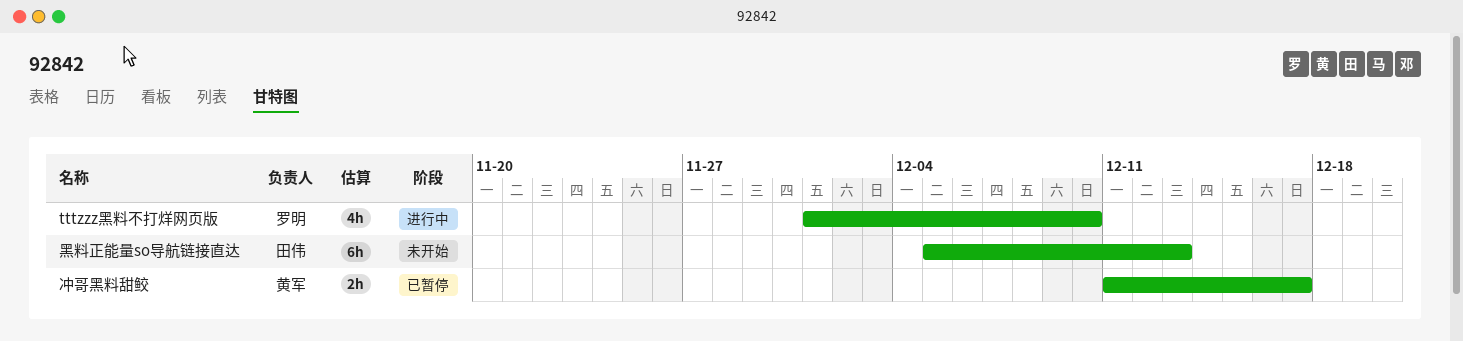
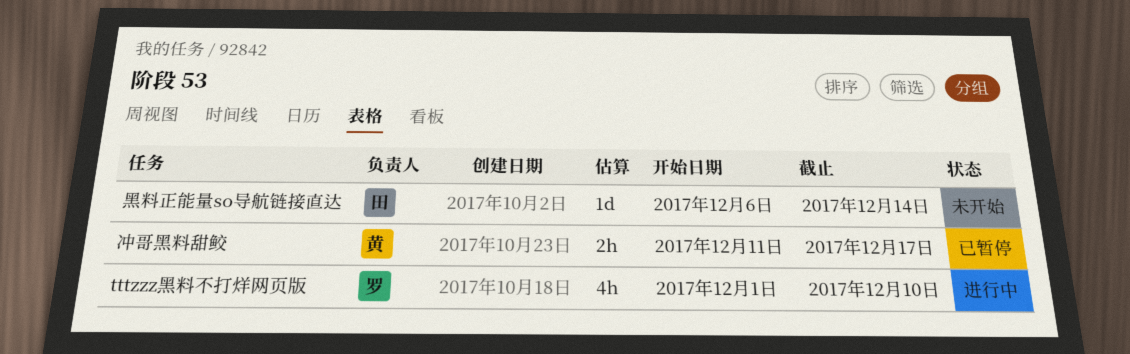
黑料正能量so导航链接直达, estimate: 6h -> 1d
黑料正能量so导航链接直达, start: Dec 5 -> Dec 6
黑料正能量so导航链接直达, due: Dec 13 -> Dec 14

